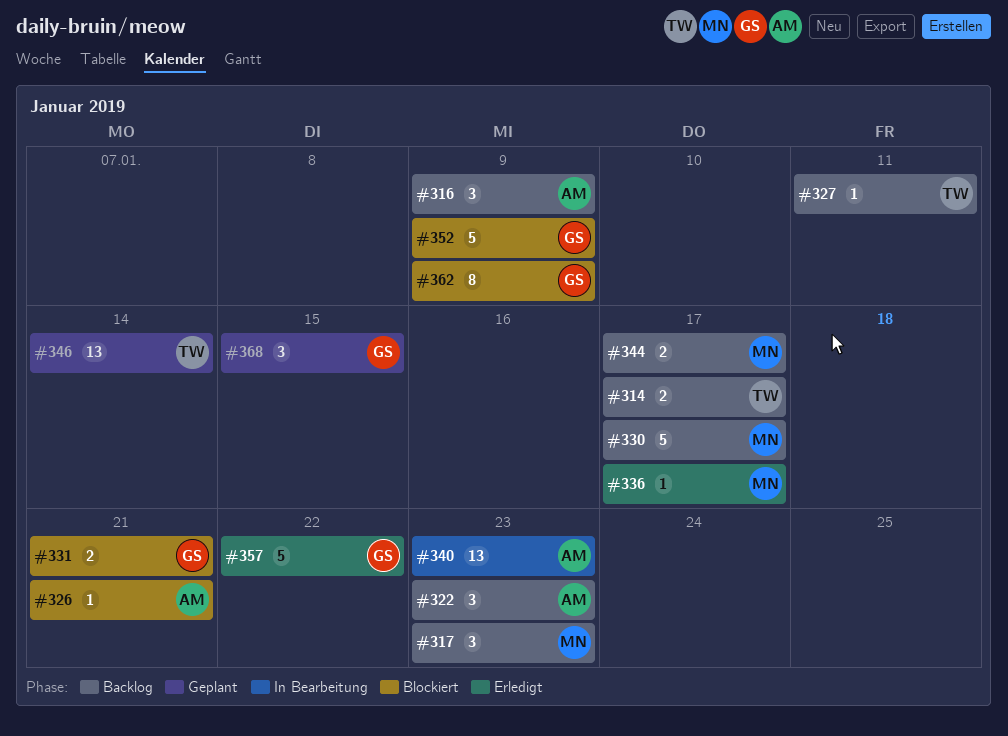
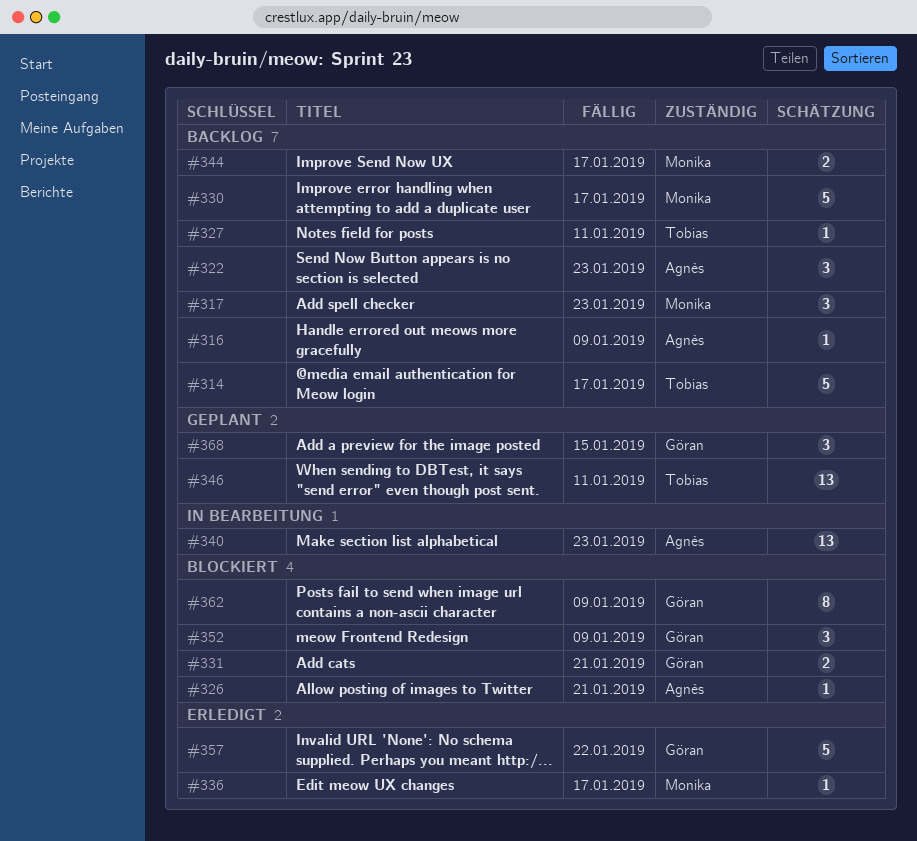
#314, estimate: 2 -> 5
#316, estimate: 3 -> 1
#346, due: Jan 14 -> Jan 11
#352, estimate: 5 -> 3

